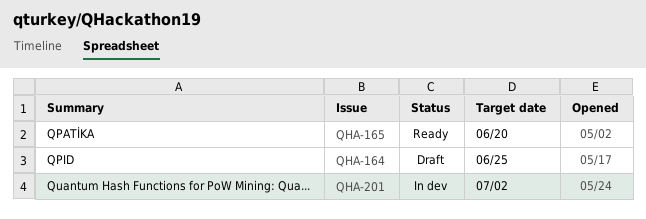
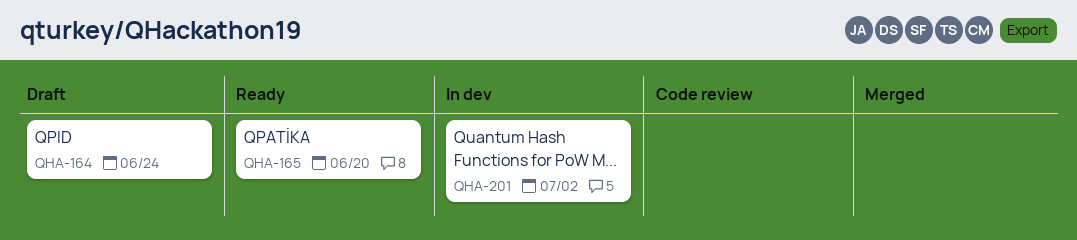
QHA-164, due: Jun 25 -> Jun 24

